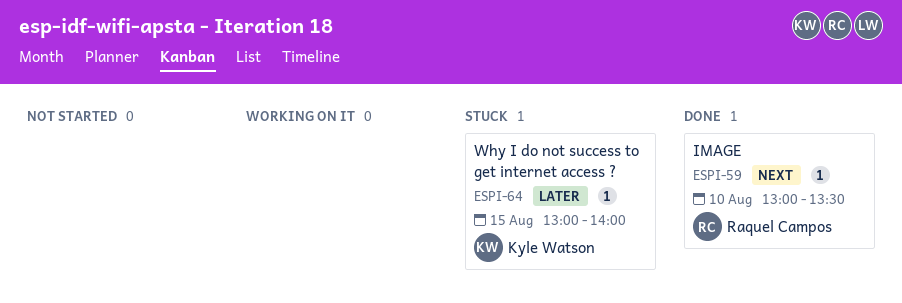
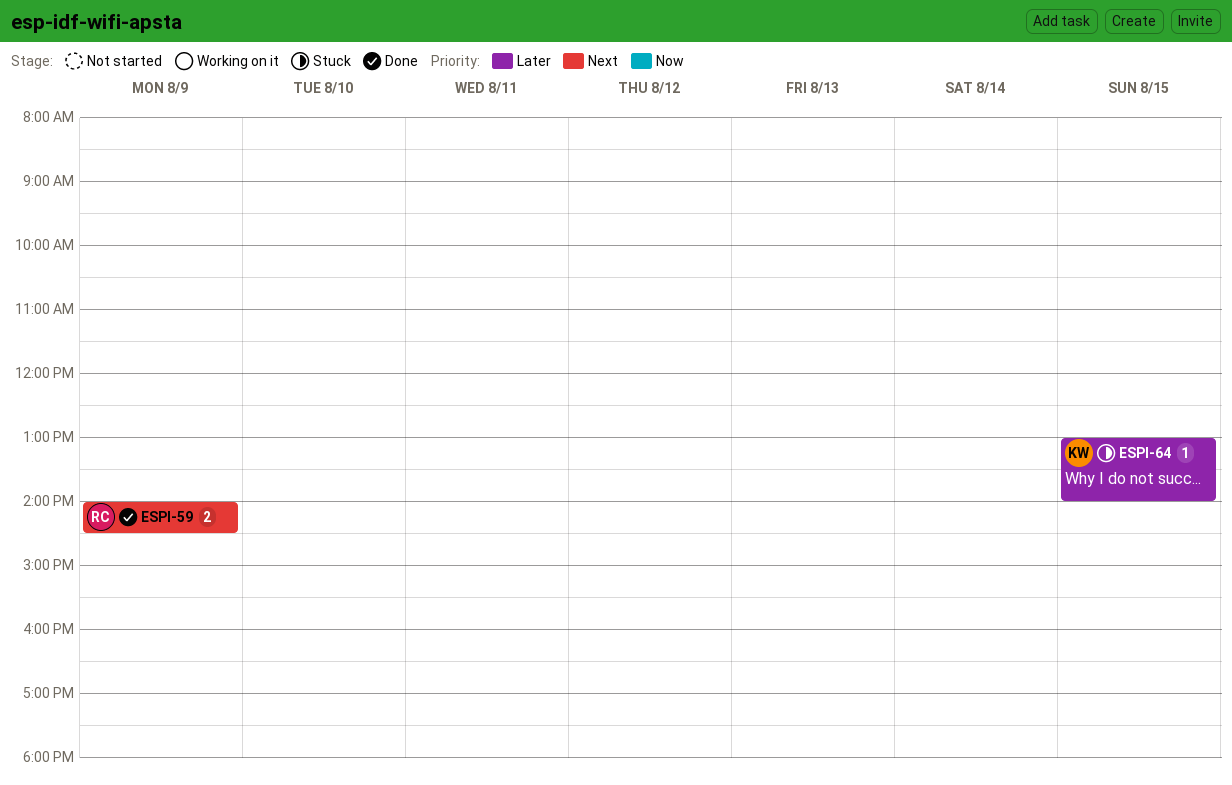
ESPI-59, estimate: 1 -> 2
ESPI-59, day: Aug 10 -> Aug 9
ESPI-59, begins: 13:00 -> 14:00
ESPI-59, ends: 13:30 -> 14:30

